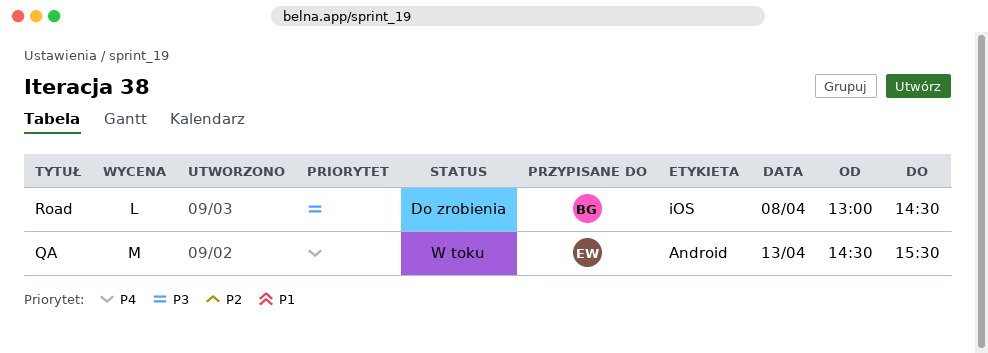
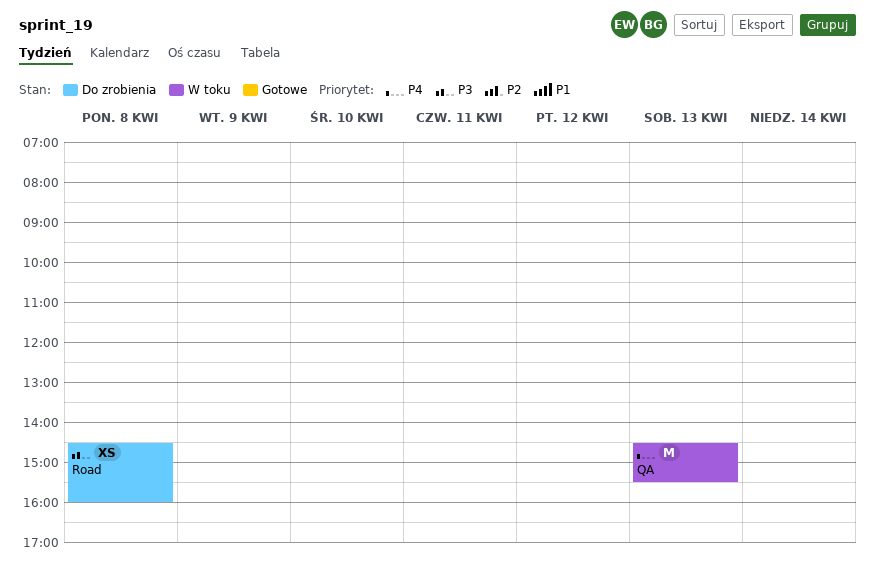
Road, estimate: L -> XS
Road, begins: 13:00 -> 14:30
Road, ends: 14:30 -> 16:00

